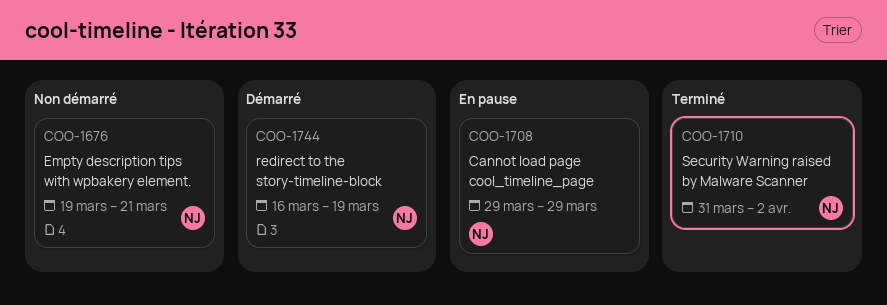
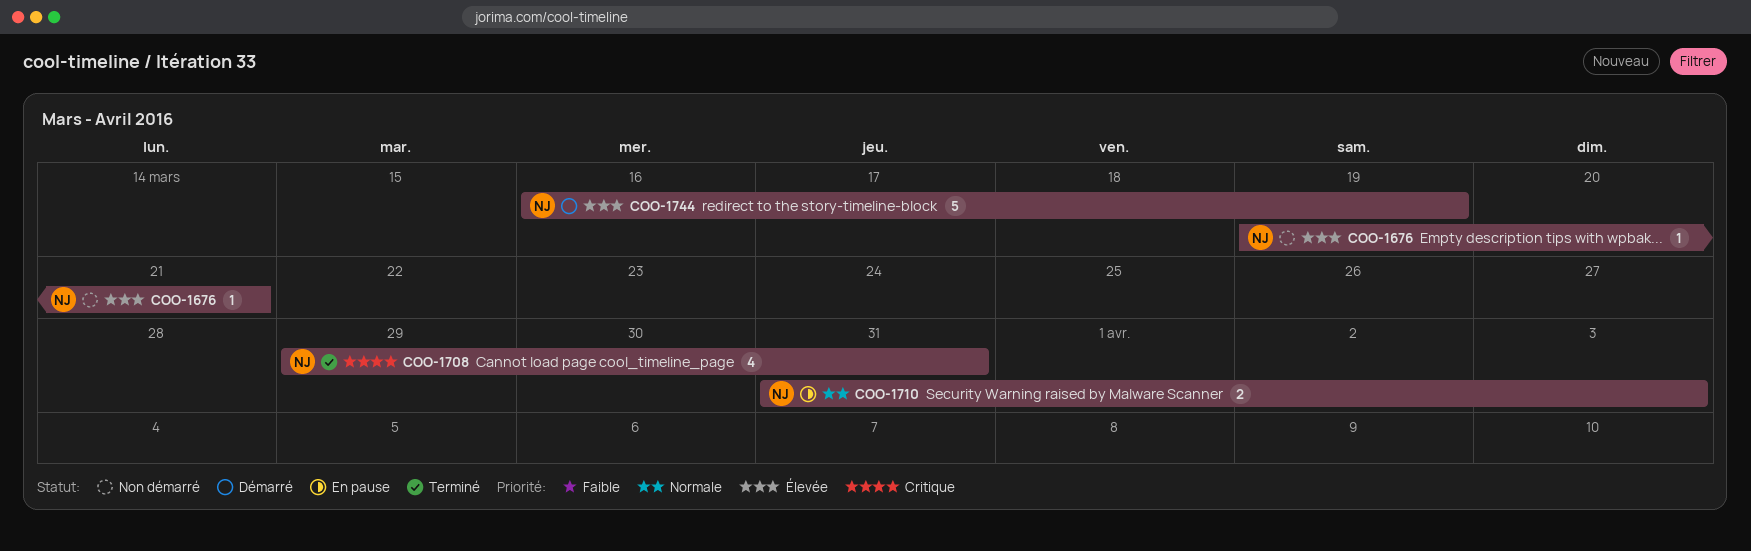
COO-1708, status: En pause -> Terminé
COO-1708, due: Mar 29 -> Mar 31
COO-1710, status: Terminé -> En pause
COO-1710, due: Apr 2 -> Apr 3

